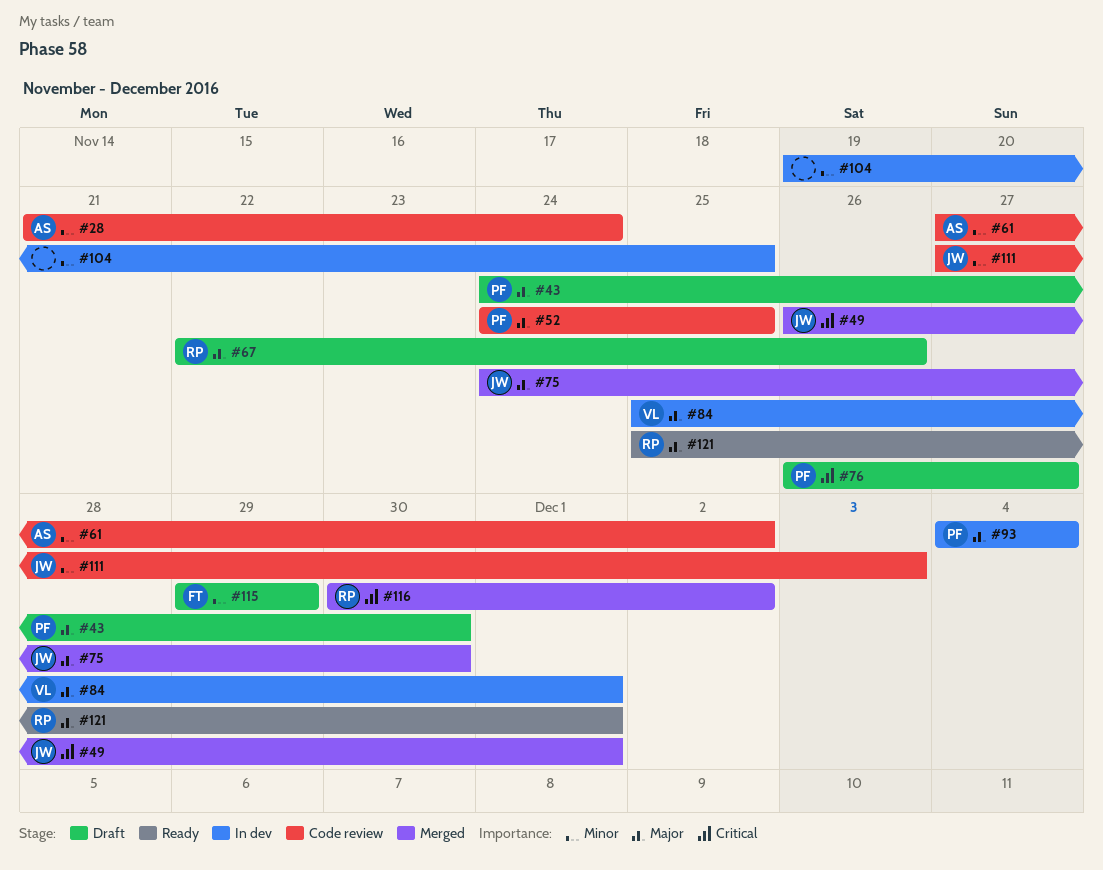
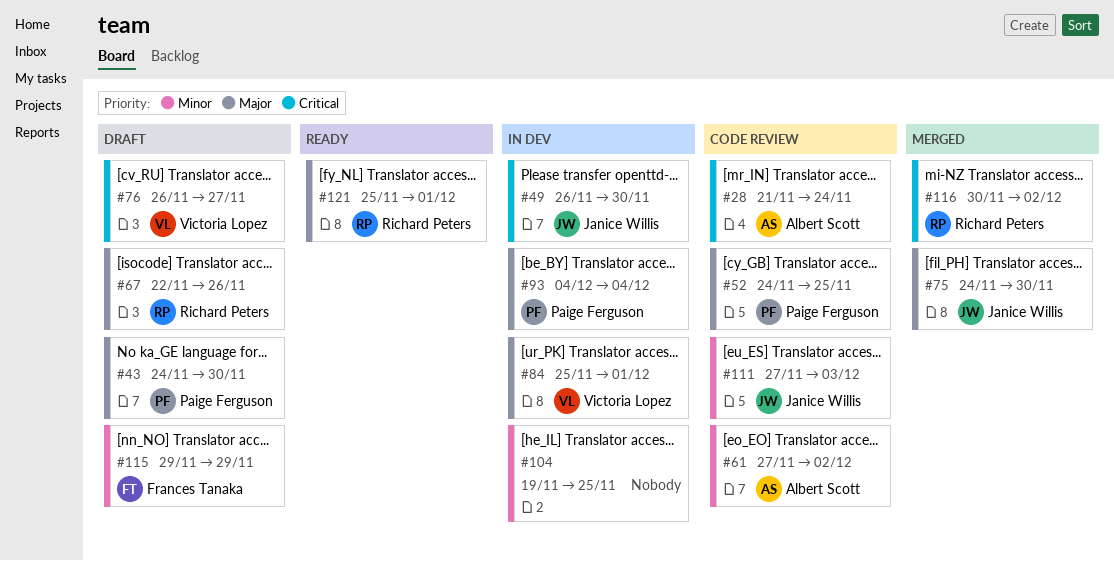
#28, priority: Minor -> Critical
#49, status: Merged -> In dev
#49, due: Dec 1 -> Nov 30
#76, owner: Paige Ferguson -> Victoria Lopez

